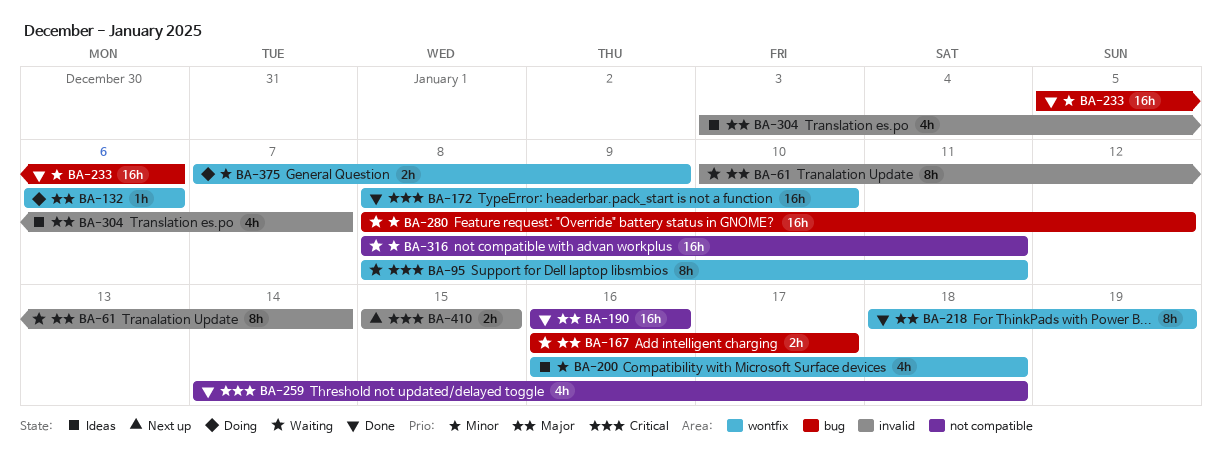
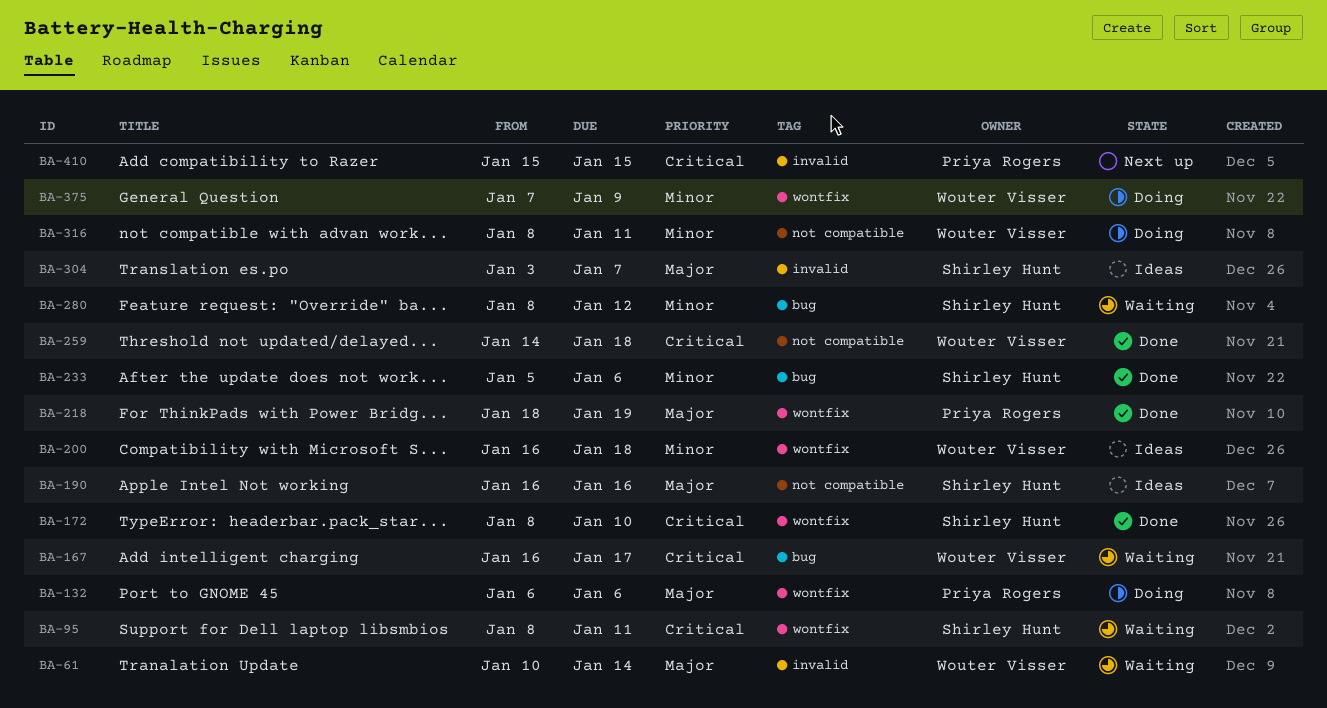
BA-167, priority: Major -> Critical
BA-190, status: Done -> Ideas
BA-316, status: Waiting -> Doing

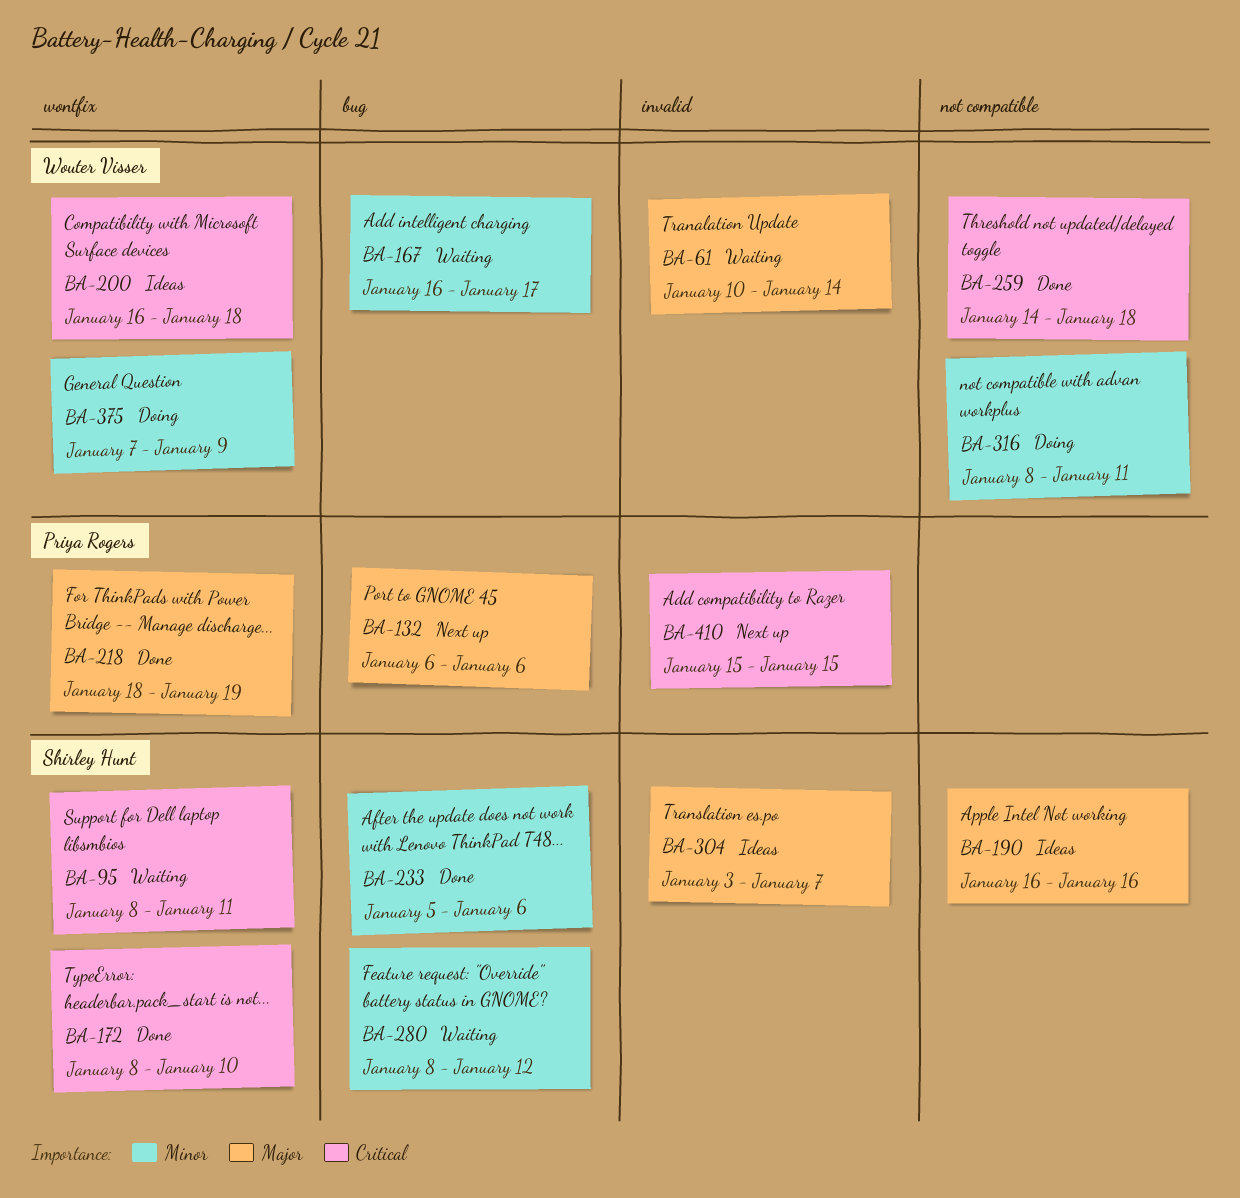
BA-132, status: Doing -> Next up
BA-132, label: wontfix -> bug
BA-167, priority: Critical -> Minor
BA-200, priority: Minor -> Critical

